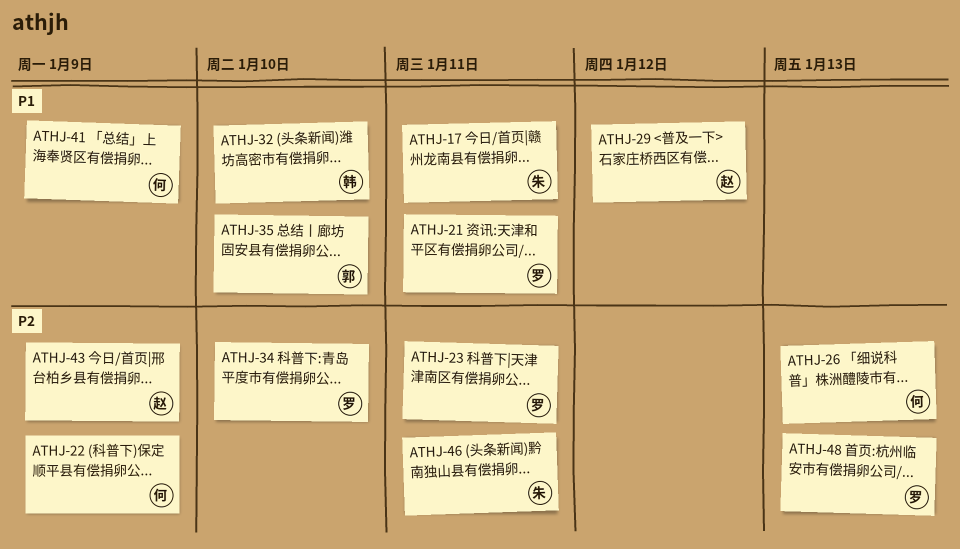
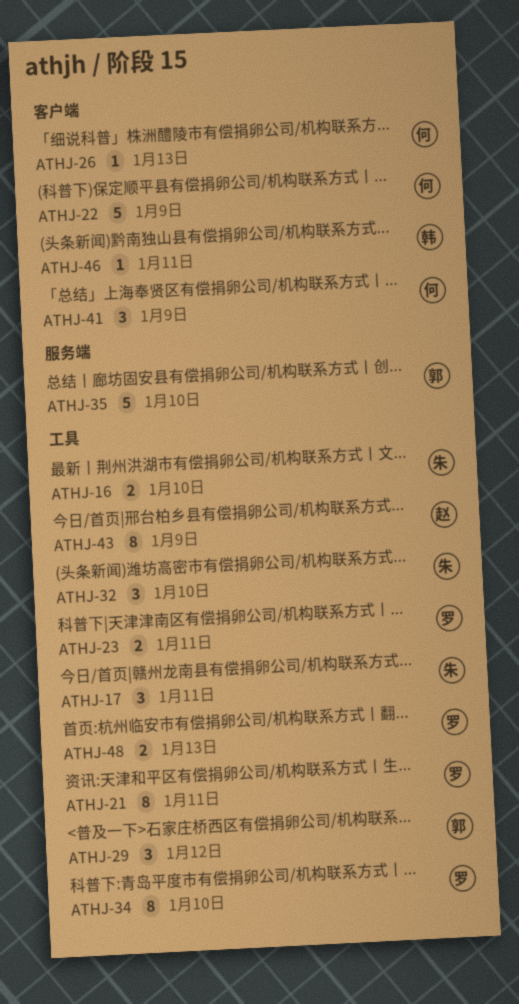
ATHJ-16: none -> present
ATHJ-29, owner: 赵 -> 郭
ATHJ-32, owner: 韩 -> 朱
ATHJ-46, owner: 朱 -> 韩

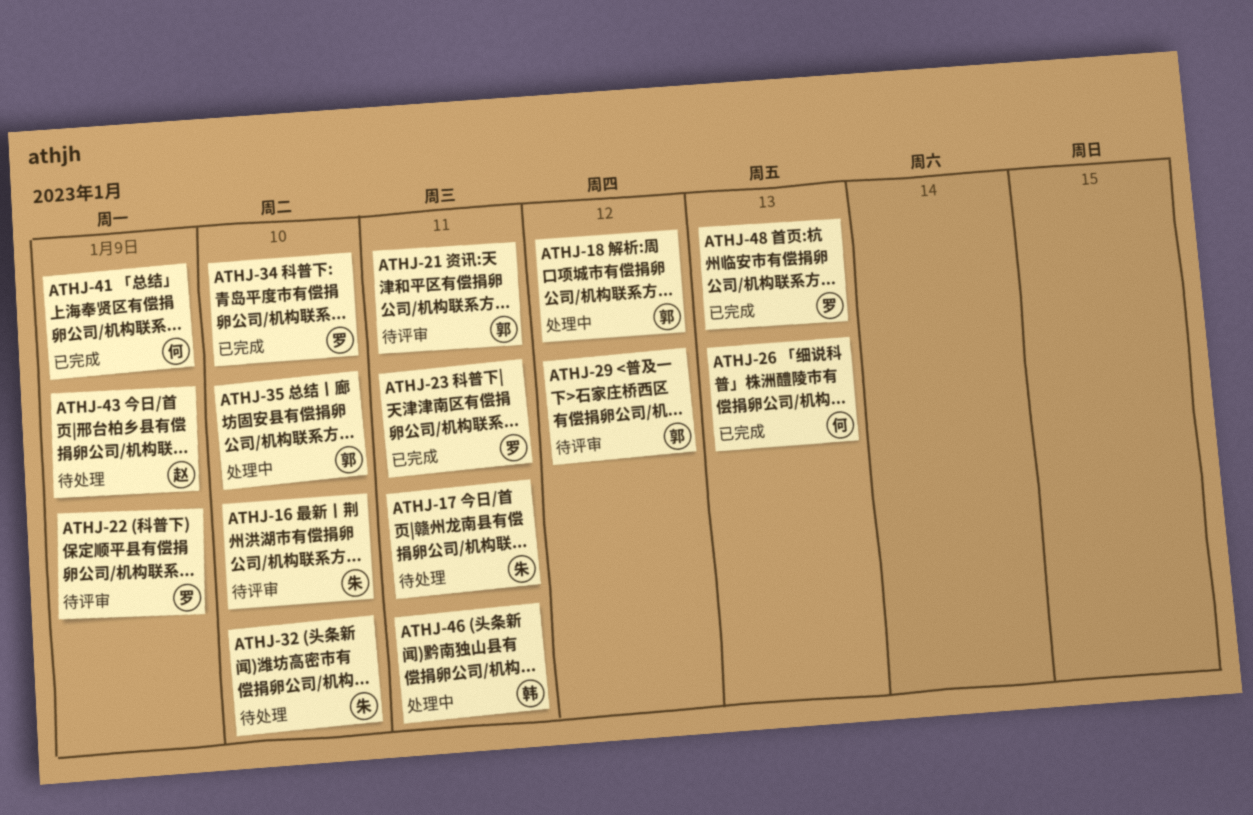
ATHJ-18: none -> present
ATHJ-21, owner: 罗 -> 郭
ATHJ-22, owner: 何 -> 罗

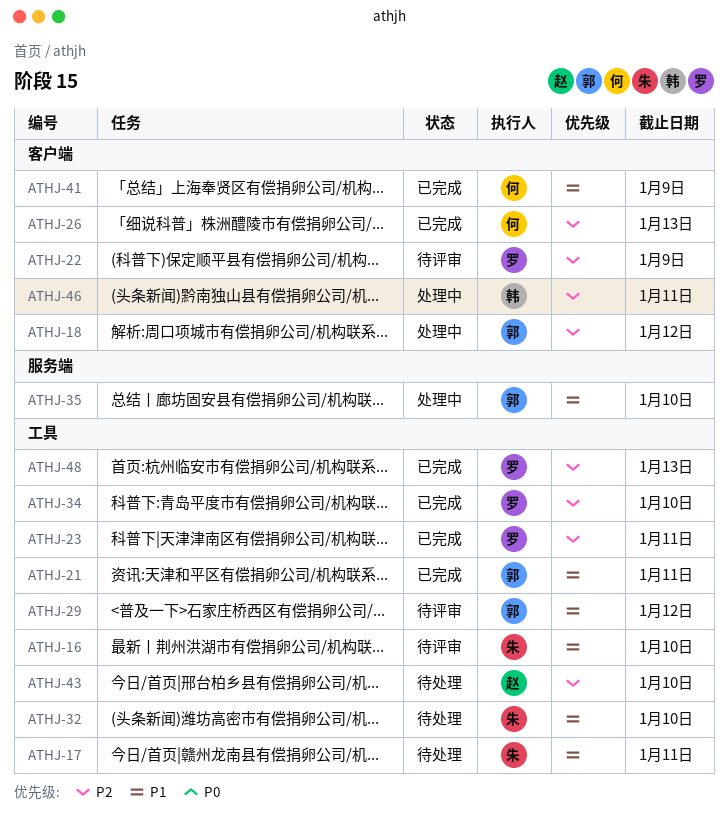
ATHJ-21, status: 待评审 -> 已完成
ATHJ-43, due: Jan 9 -> Jan 10

